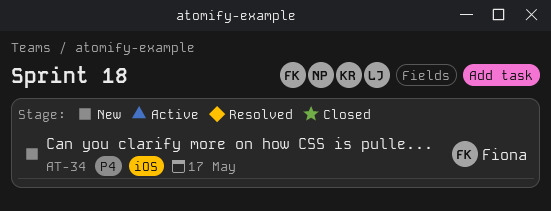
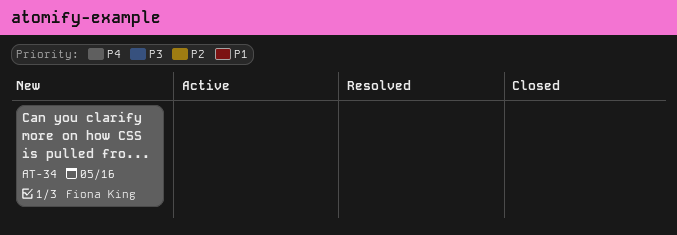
AT-34, due: May 17 -> May 16

